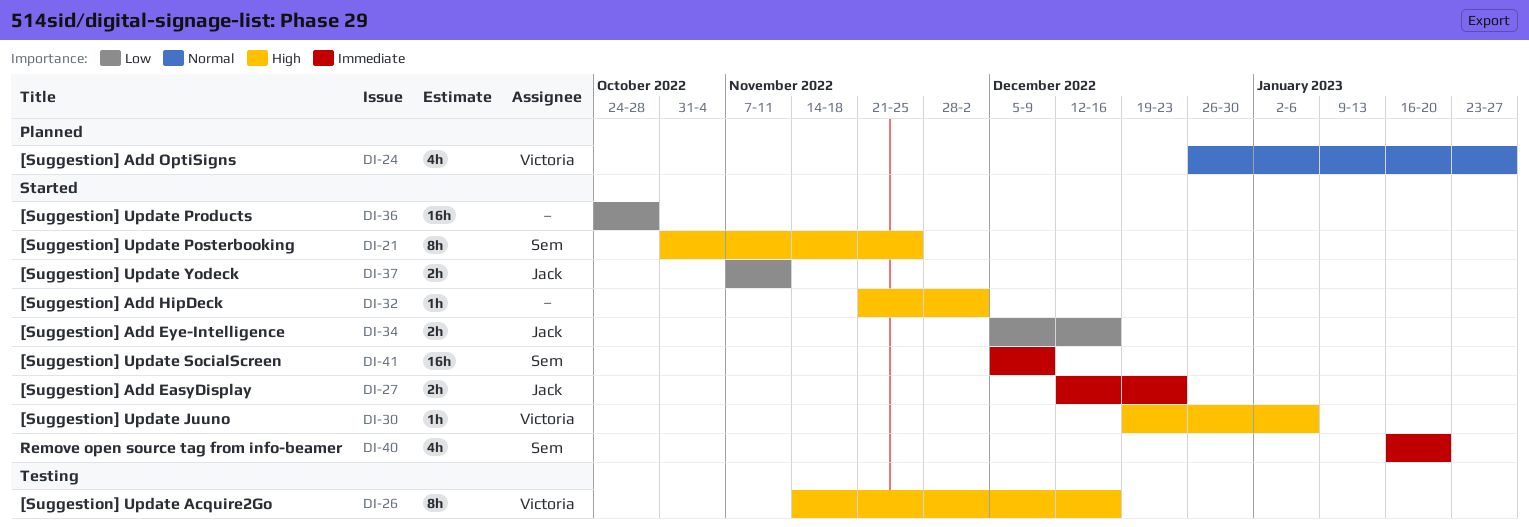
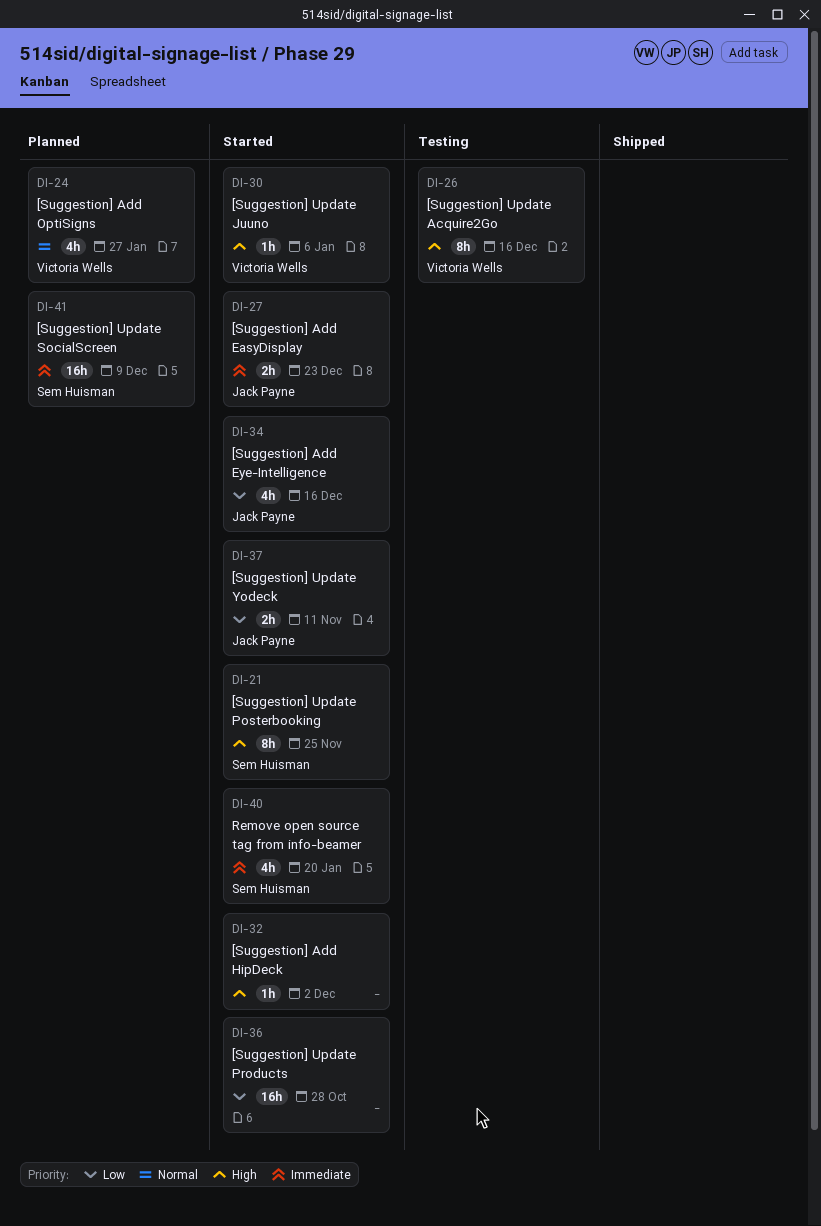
DI-34, estimate: 2h -> 4h
DI-41, status: Started -> Planned

